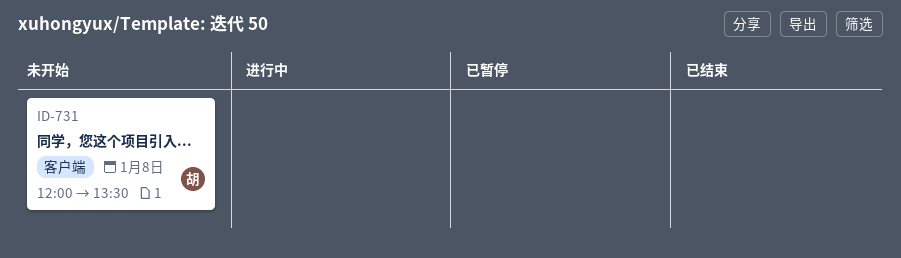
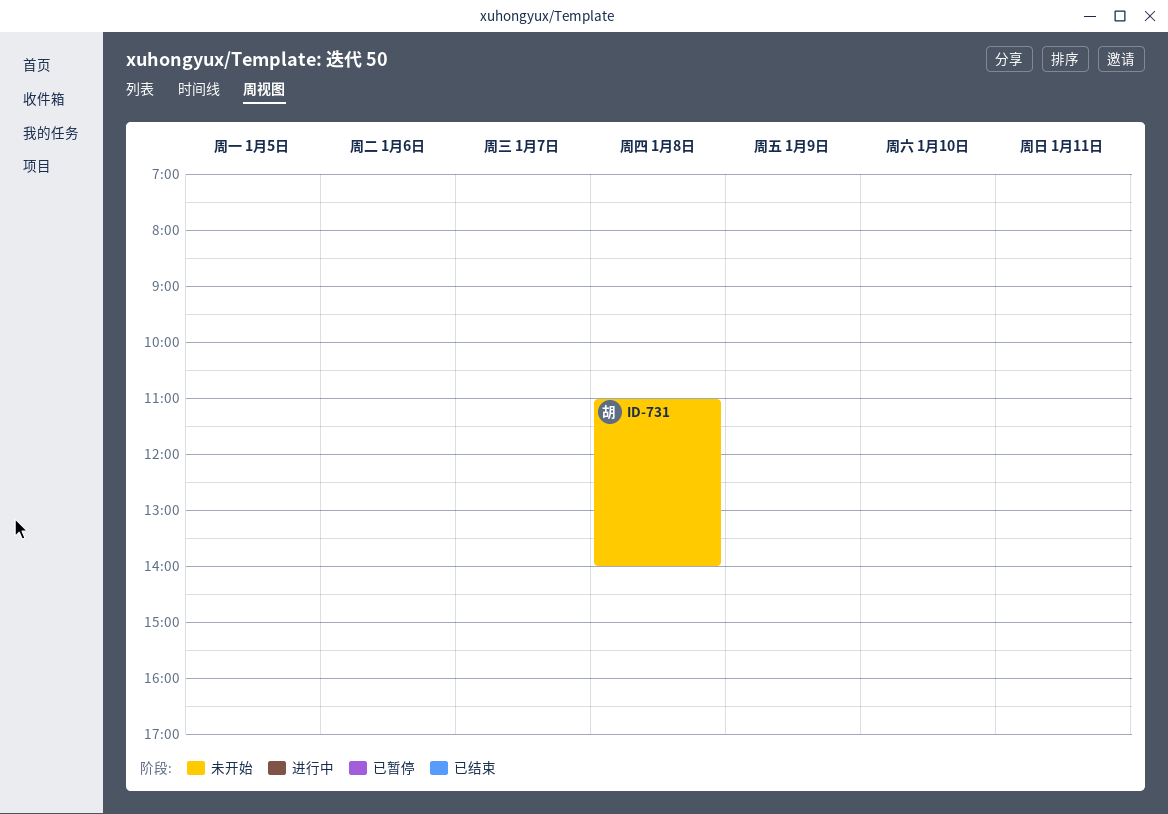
ID-731, begins: 12:00 -> 11:00
ID-731, ends: 13:30 -> 14:00

